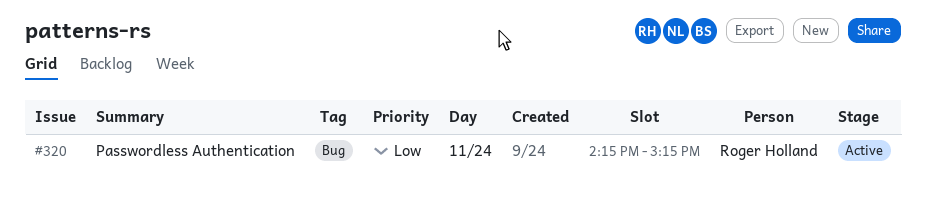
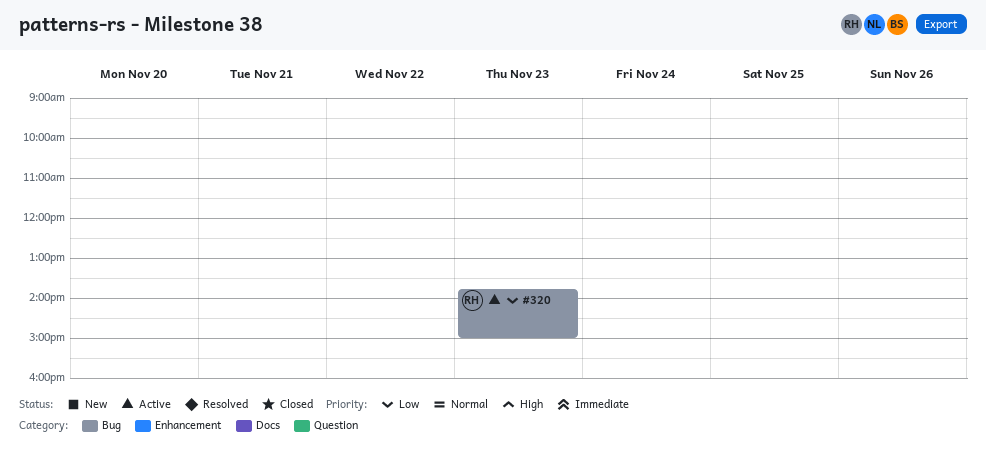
#320, day: Nov 24 -> Nov 23
#320, begins: 14:15 -> 13:45
#320, ends: 15:15 -> 15:00

